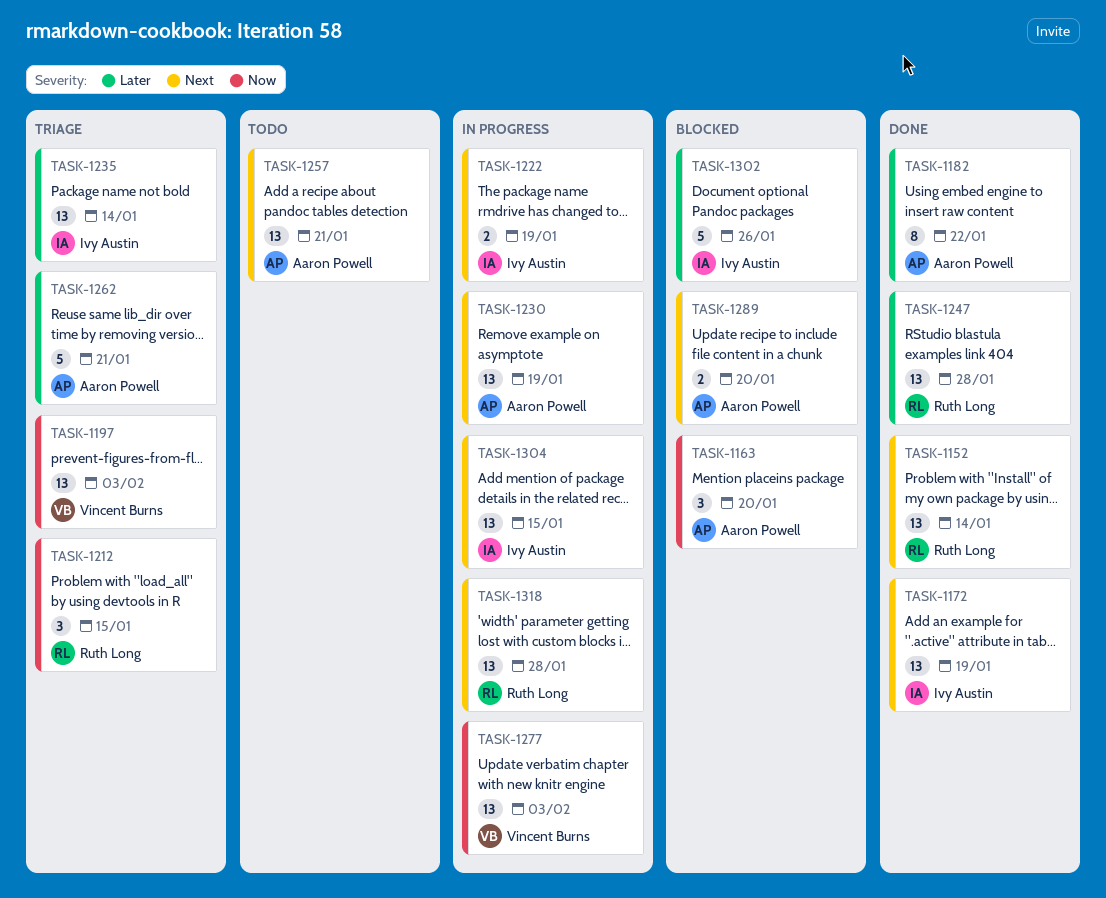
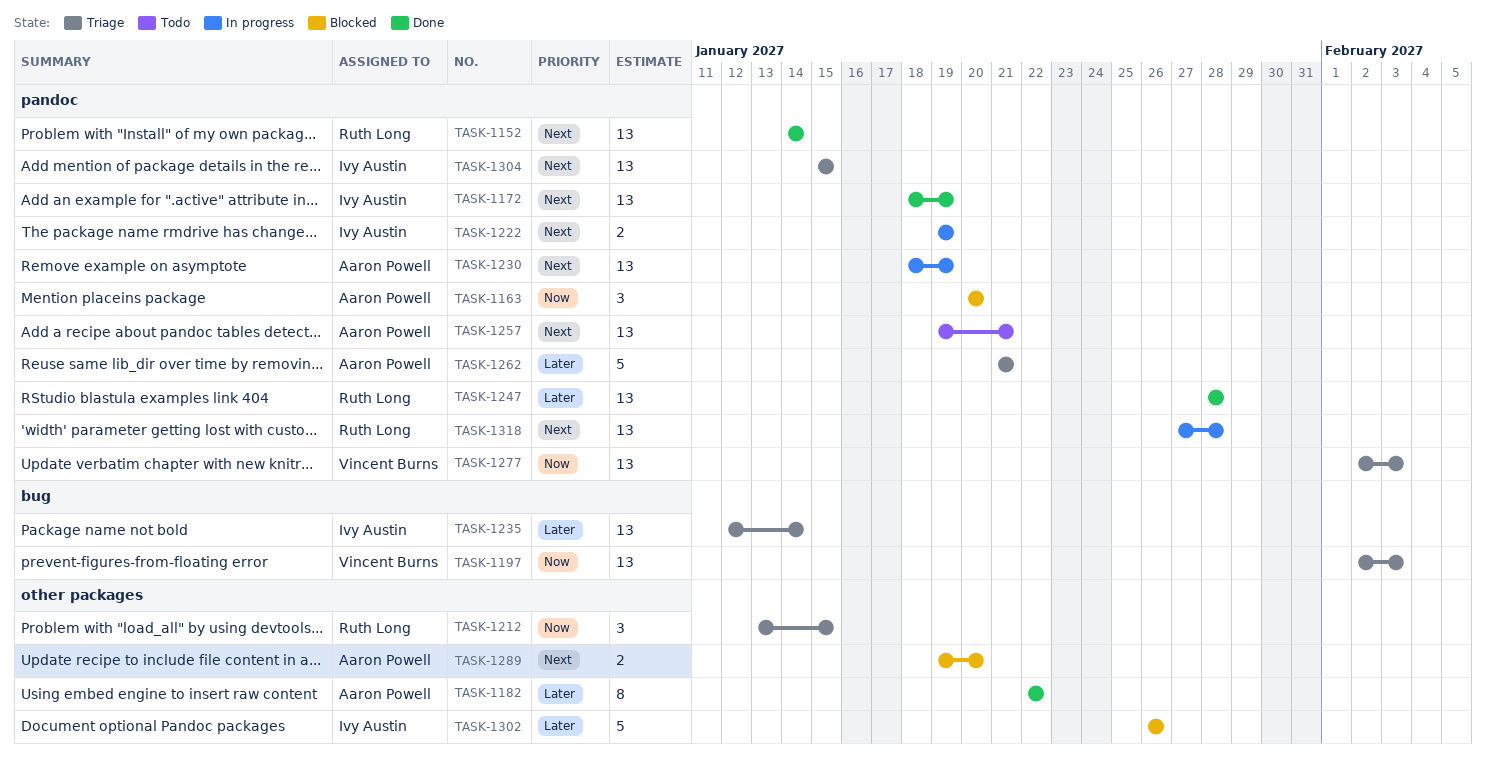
TASK-1277, status: In progress -> Triage
TASK-1304, status: In progress -> Triage

